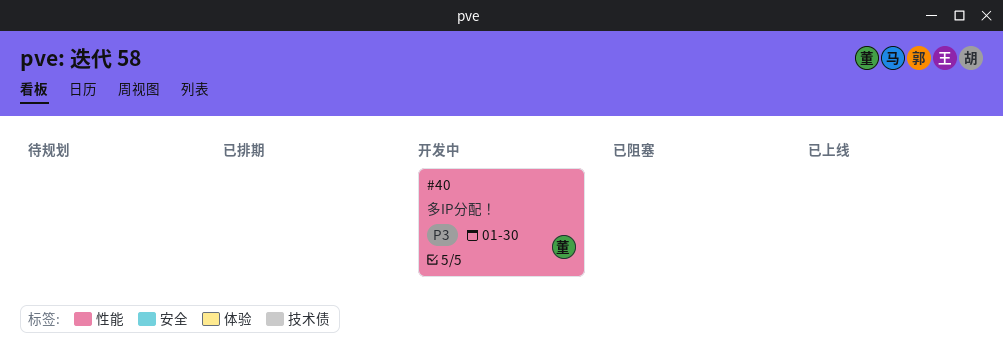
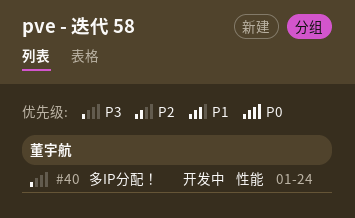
#40, due: Jan 30 -> Jan 24

